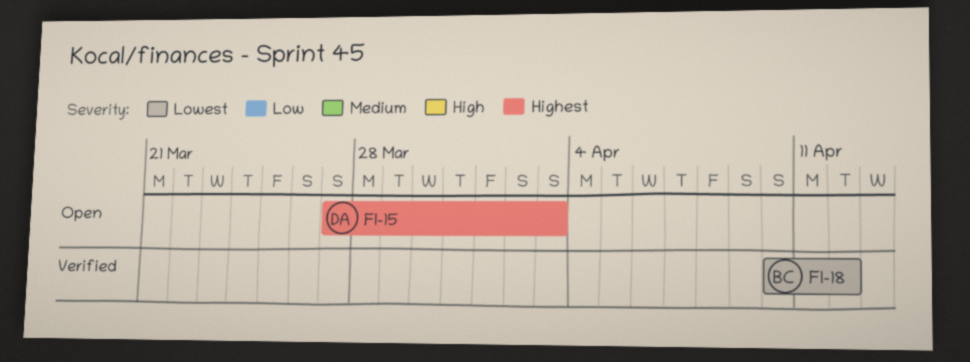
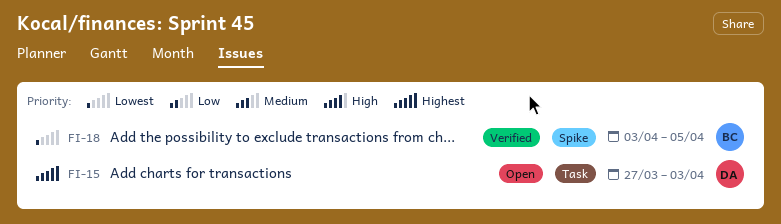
FI-18, start: Apr 10 -> Apr 3
FI-18, due: Apr 12 -> Apr 5

